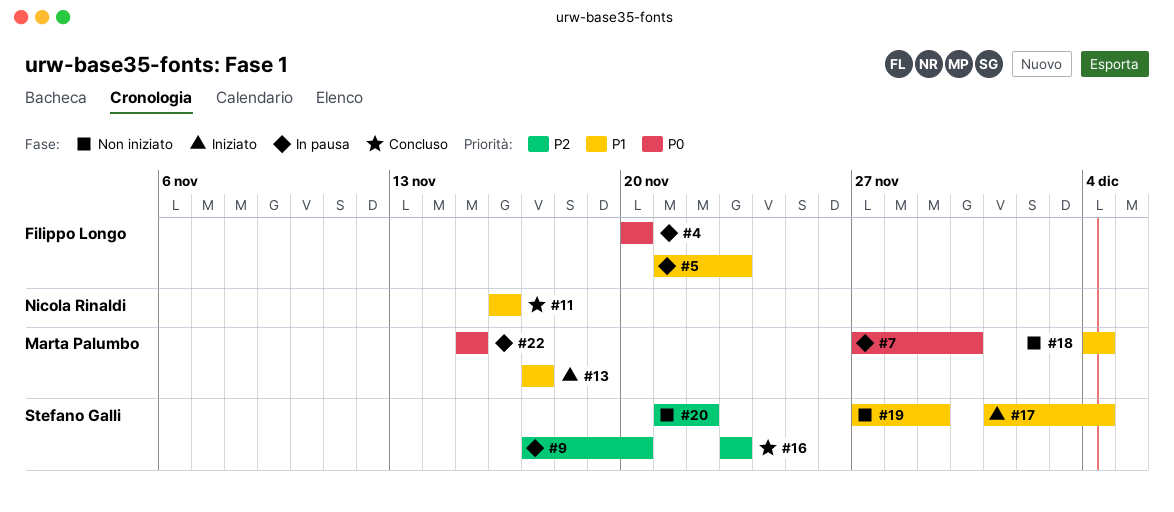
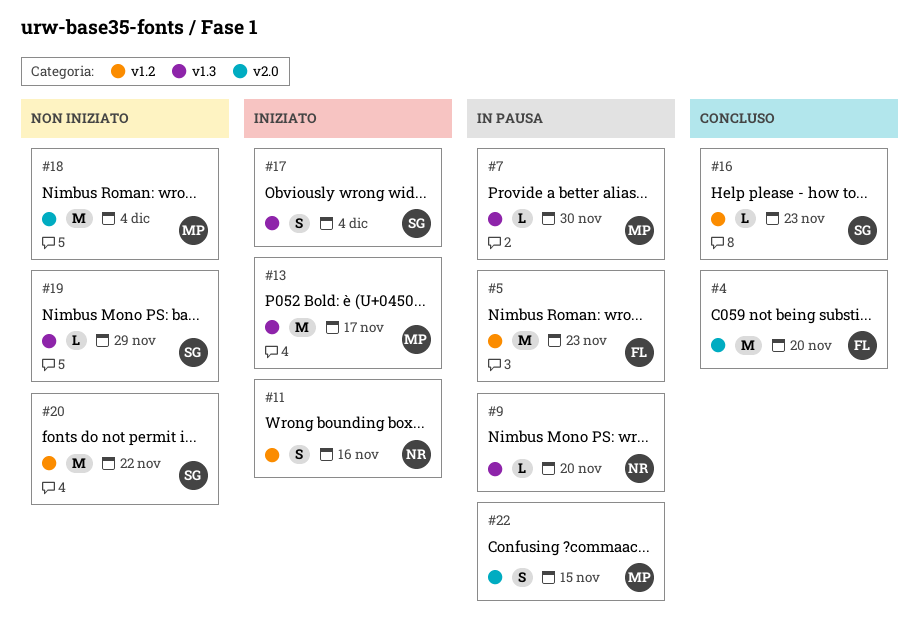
#4, status: In pausa -> Concluso
#9, owner: Stefano Galli -> Nicola Rinaldi
#11, status: Concluso -> Iniziato

